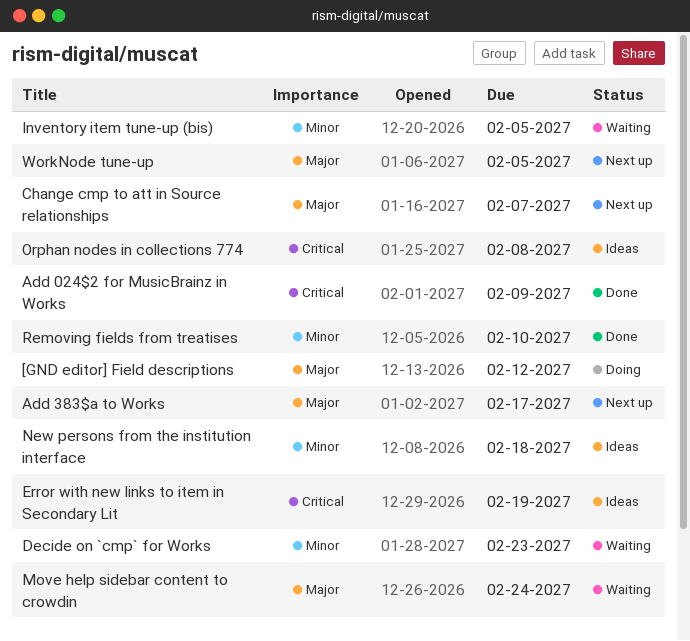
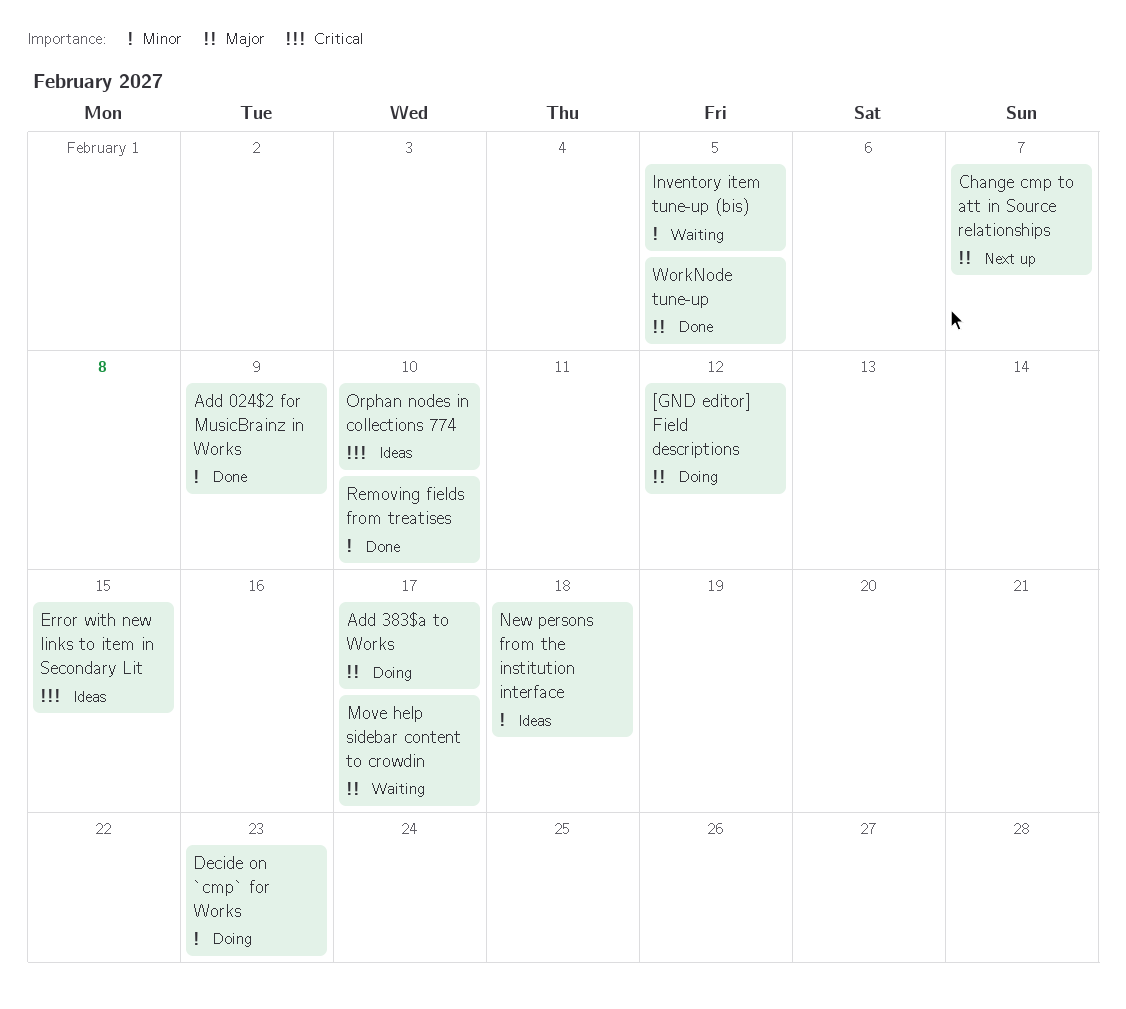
Add 024$2 for MusicBrainz in Works, priority: Critical -> Minor
Add 383$a to Works, status: Next up -> Doing
Decide on `cmp` for Works, status: Waiting -> Doing
Error with new links to item in Secondary Lit, due: Feb 19 -> Feb 15
Move help sidebar content to crowdin, due: Feb 24 -> Feb 17
Orphan nodes in collections 774, due: Feb 8 -> Feb 10
WorkNode tune-up, status: Next up -> Done

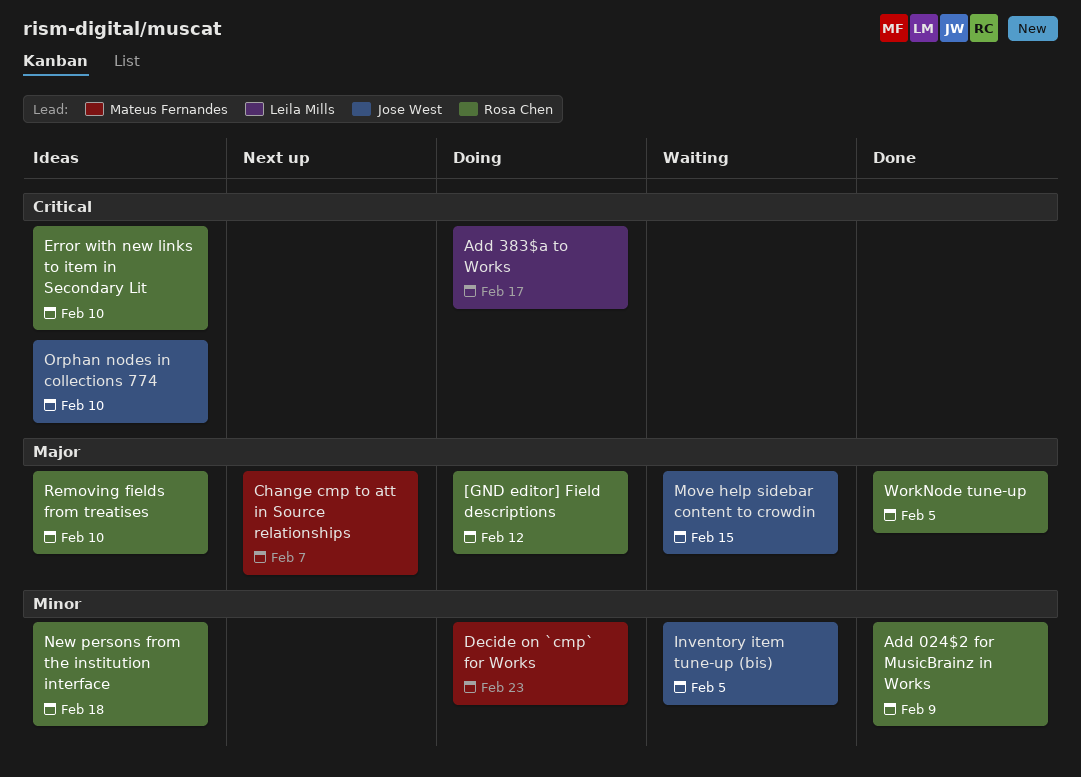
Add 383$a to Works, priority: Major -> Critical
Error with new links to item in Secondary Lit, due: Feb 15 -> Feb 10
Move help sidebar content to crowdin, due: Feb 17 -> Feb 15
Removing fields from treatises, status: Done -> Ideas
Removing fields from treatises, priority: Minor -> Major

